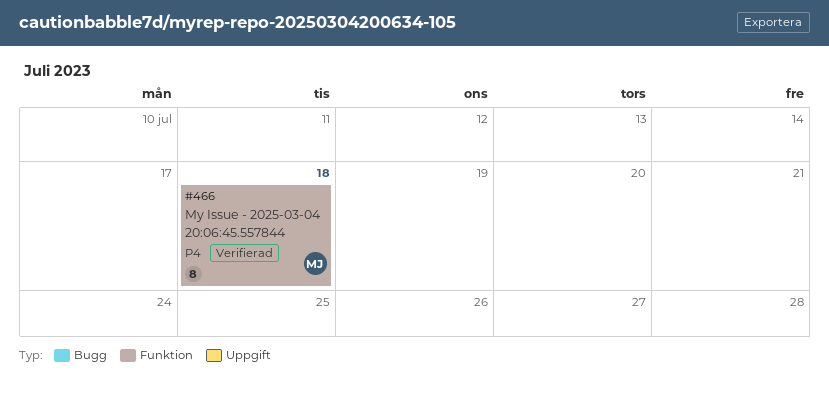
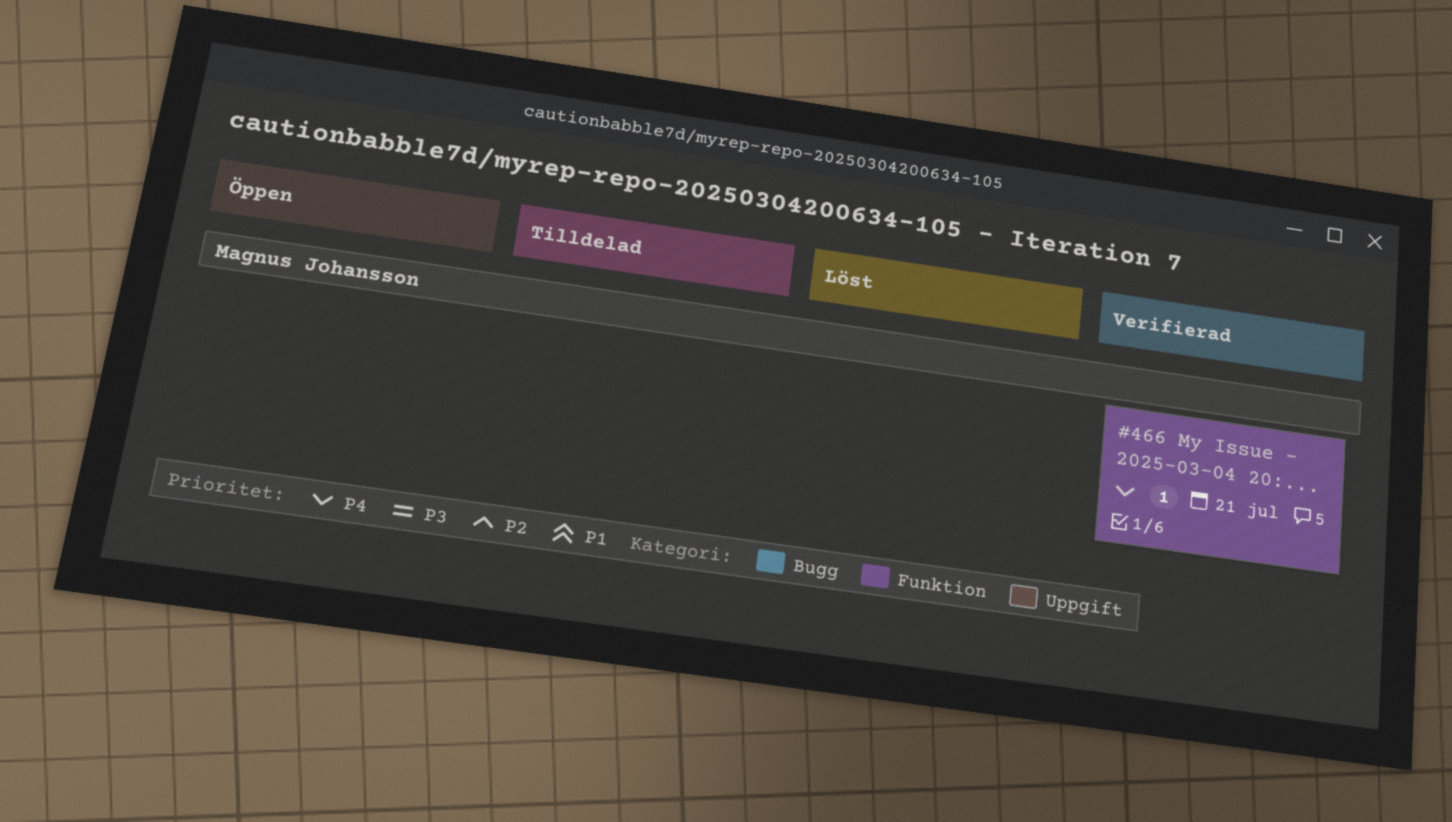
#466, estimate: 8 -> 1
#466, due: Jul 18 -> Jul 21

